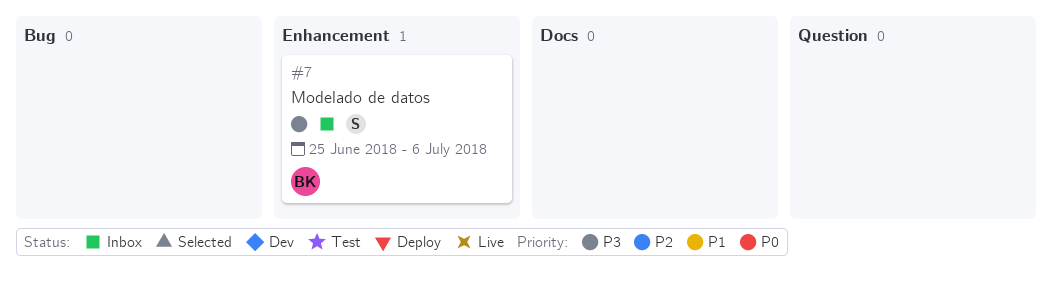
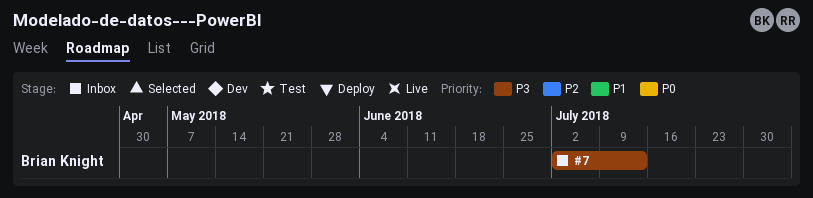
#7, start: Jun 25 -> Jul 2
#7, due: Jul 6 -> Jul 13

